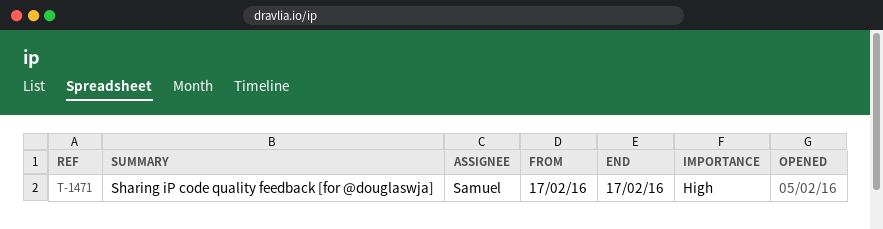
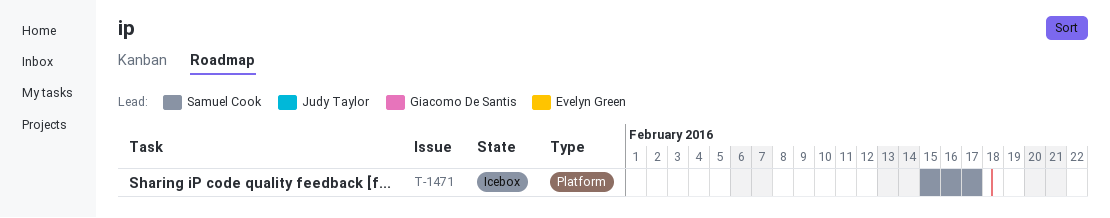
T-1471, start: Feb 17 -> Feb 15

